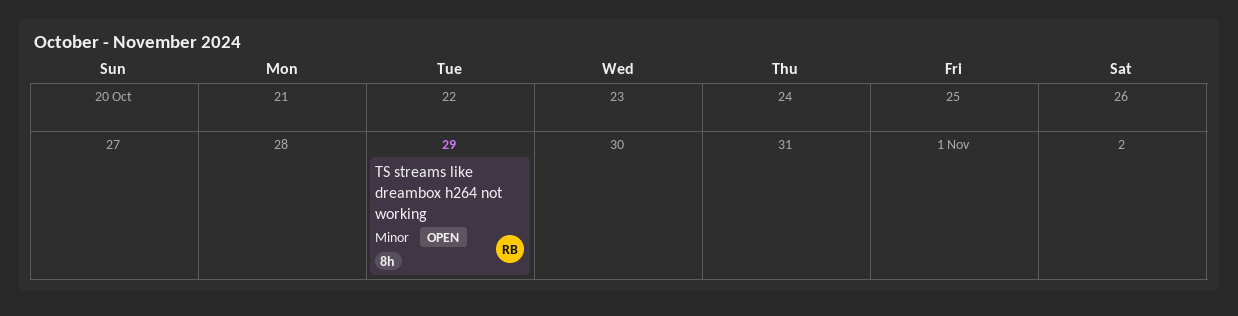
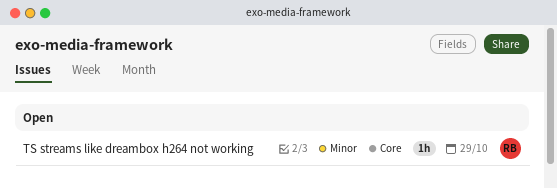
TS streams like dreambox h264 not working, estimate: 8h -> 1h

